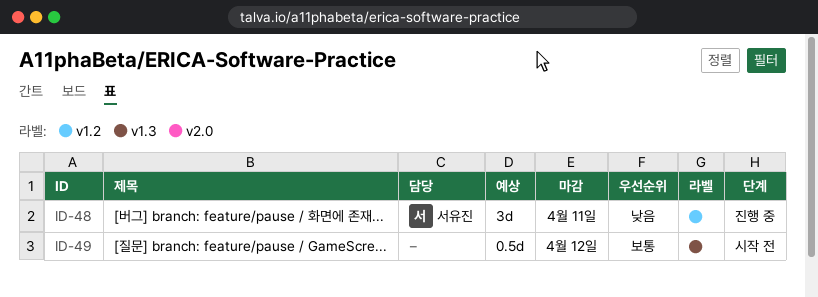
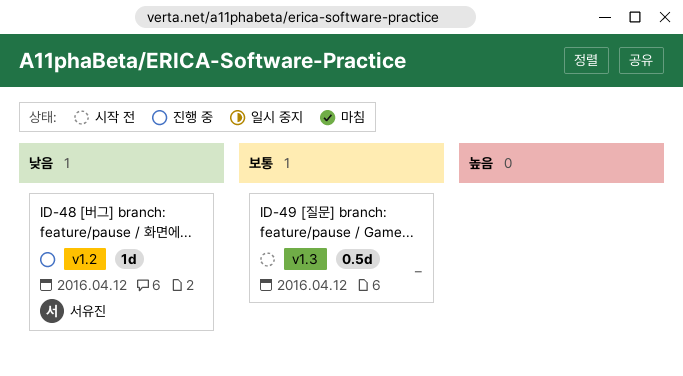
ID-48, estimate: 3d -> 1d
ID-48, due: Apr 11 -> Apr 12

